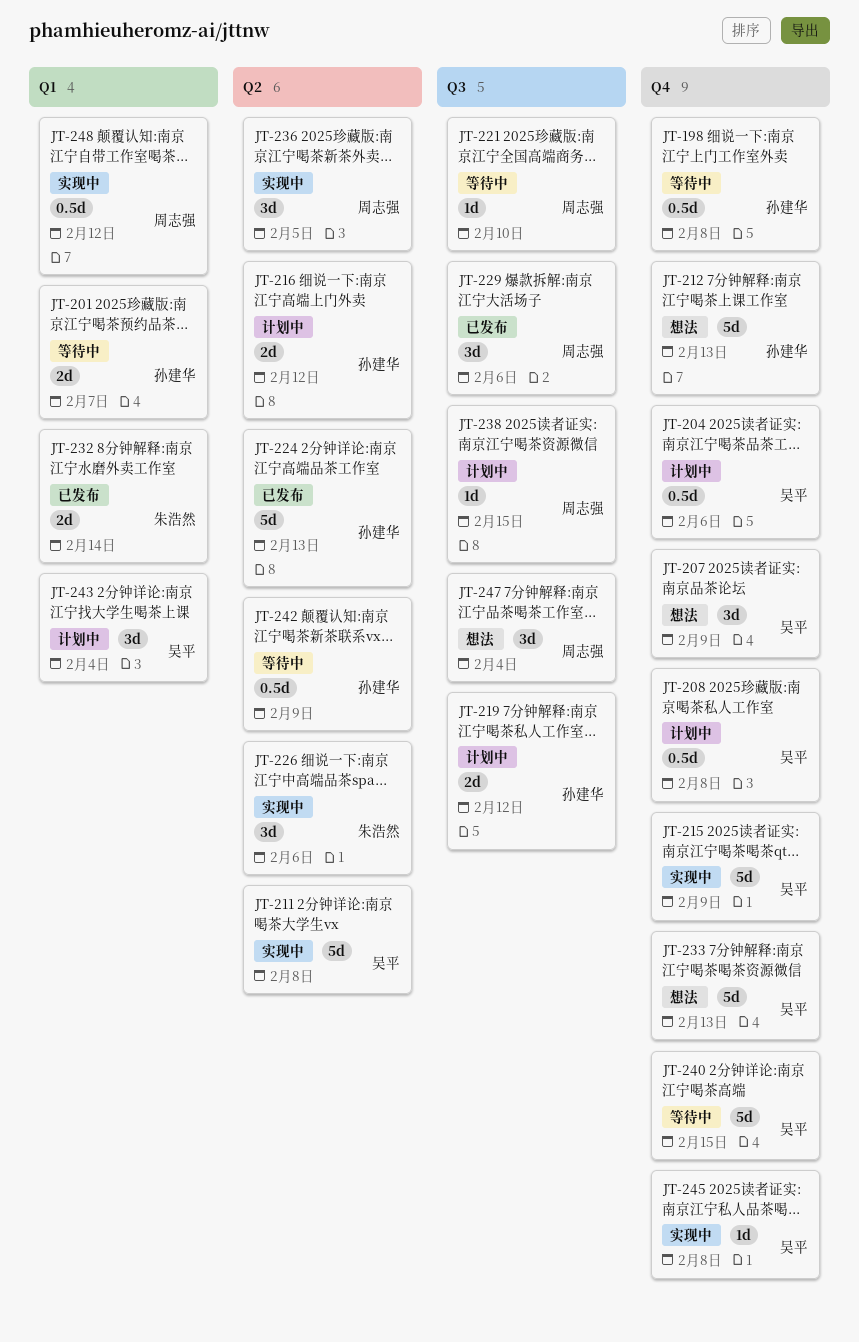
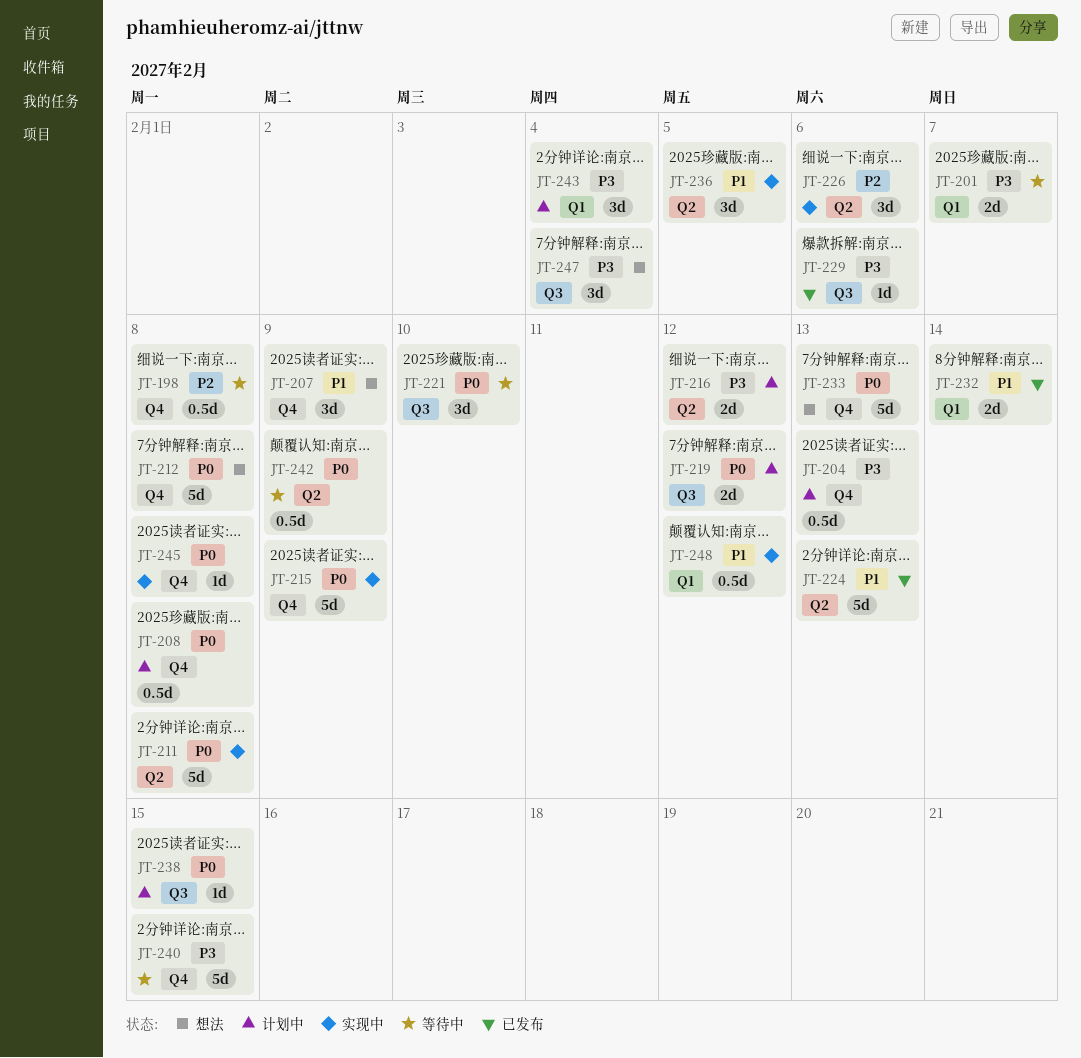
JT-204, due: Feb 6 -> Feb 13
JT-212, due: Feb 13 -> Feb 8
JT-221, estimate: 1d -> 3d
JT-229, estimate: 3d -> 1d

